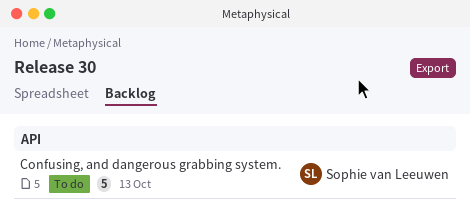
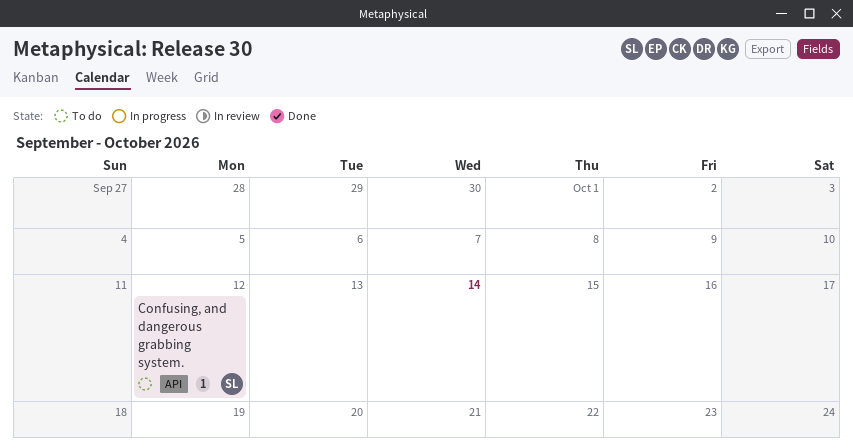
Confusing, and dangerous grabbing system., estimate: 5 -> 1
Confusing, and dangerous grabbing system., due: Oct 13 -> Oct 12

